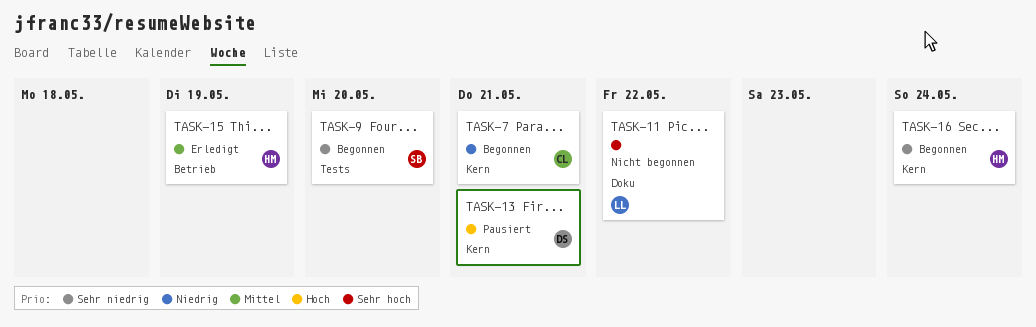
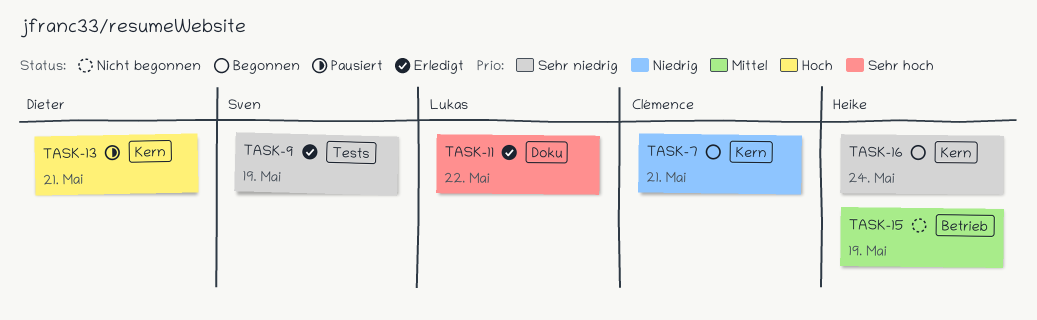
TASK-9, status: Begonnen -> Erledigt
TASK-9, due: May 20 -> May 19
TASK-11, status: Nicht begonnen -> Erledigt
TASK-15, status: Erledigt -> Nicht begonnen

